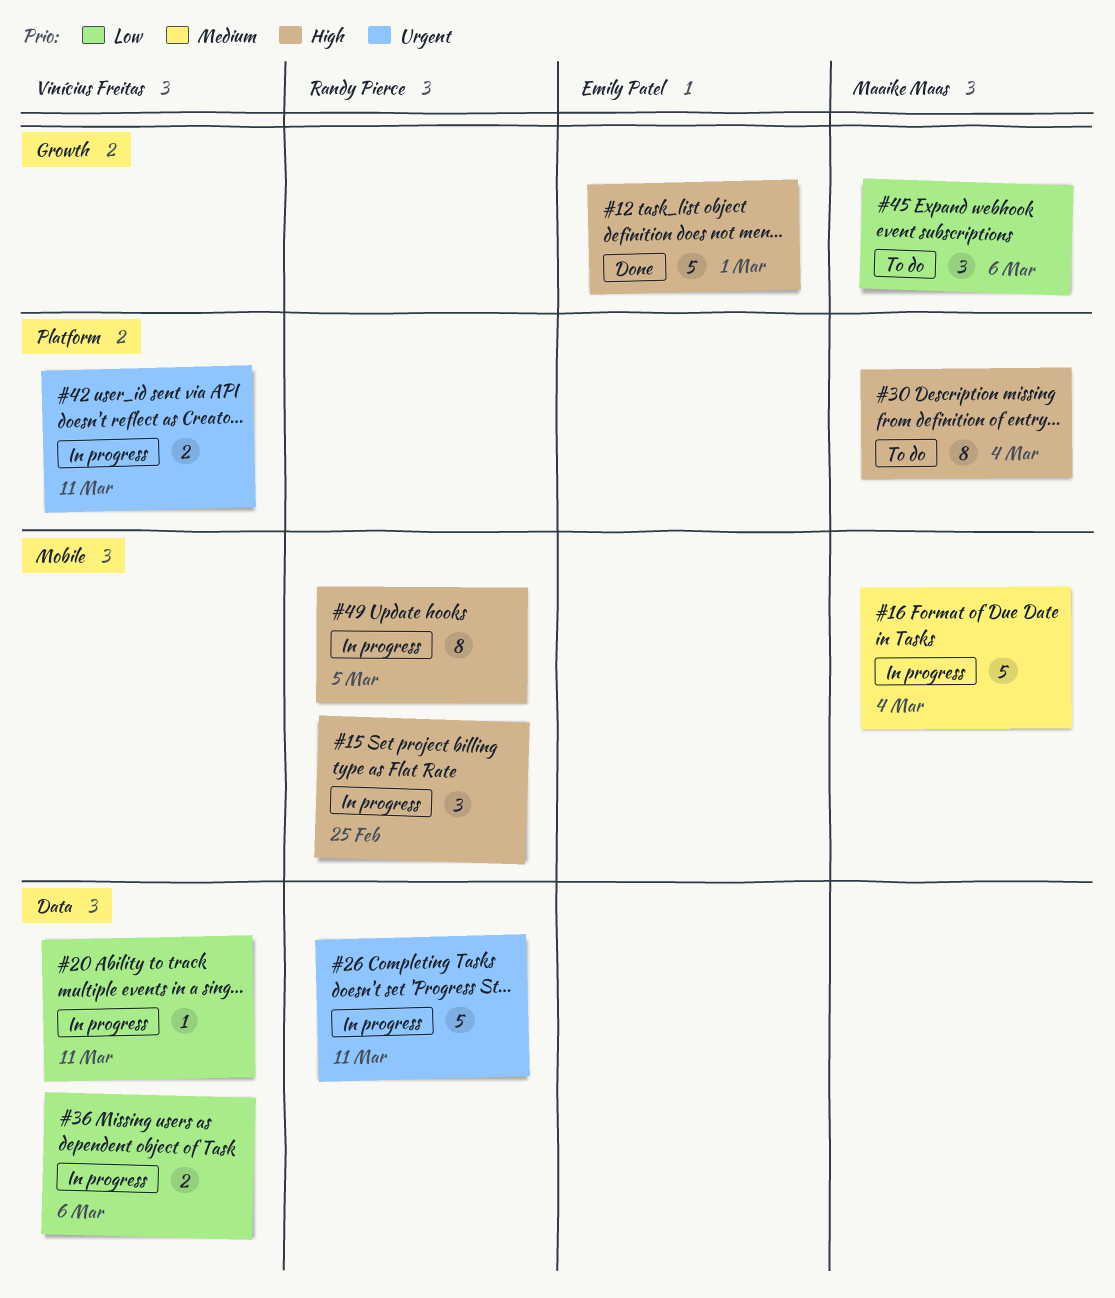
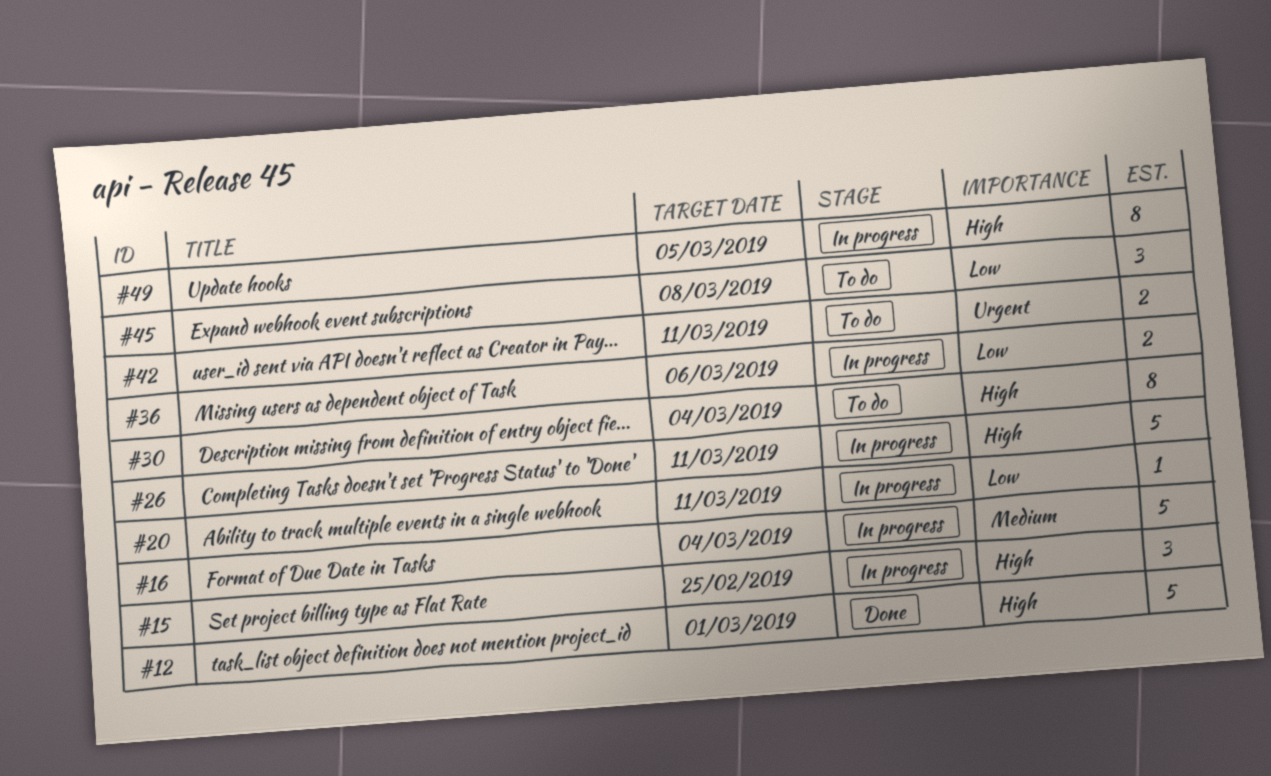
#26, priority: Urgent -> High
#42, status: In progress -> To do
#45, due: Mar 6 -> Mar 8

